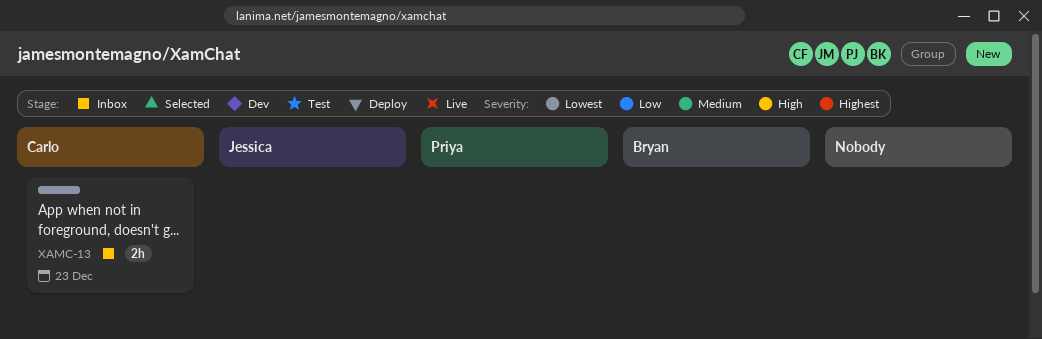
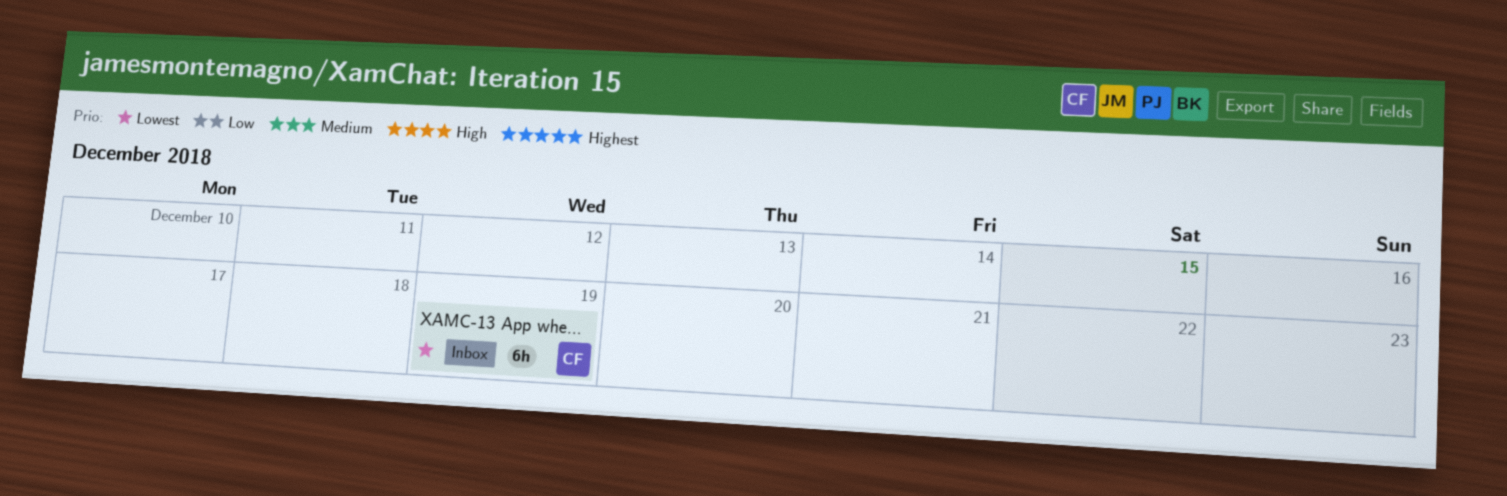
XAMC-13, estimate: 2h -> 6h
XAMC-13, due: Dec 23 -> Dec 19

